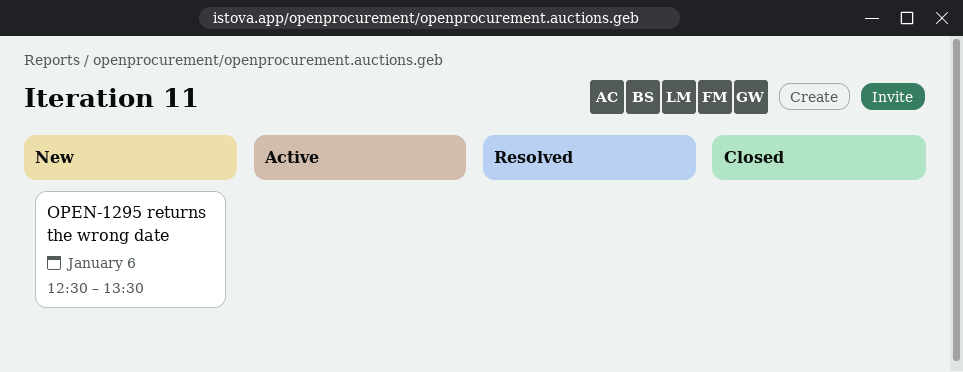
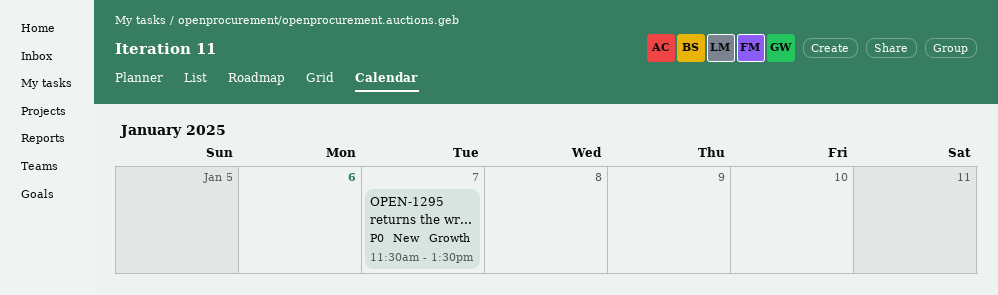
OPEN-1295, day: Jan 6 -> Jan 7
OPEN-1295, begins: 12:30 -> 11:30

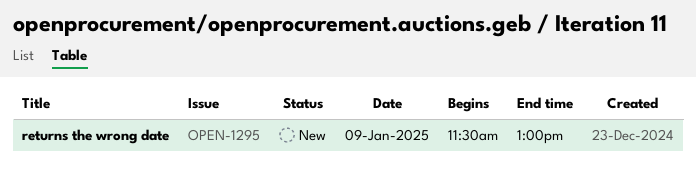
OPEN-1295, day: Jan 7 -> Jan 9
OPEN-1295, ends: 13:30 -> 13:00

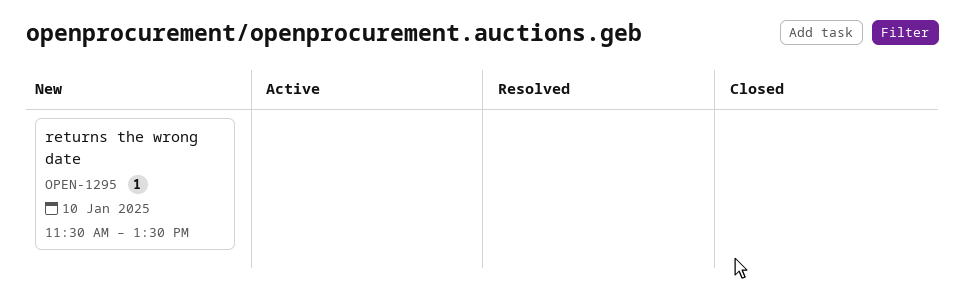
OPEN-1295, day: Jan 9 -> Jan 10
OPEN-1295, ends: 13:00 -> 13:30

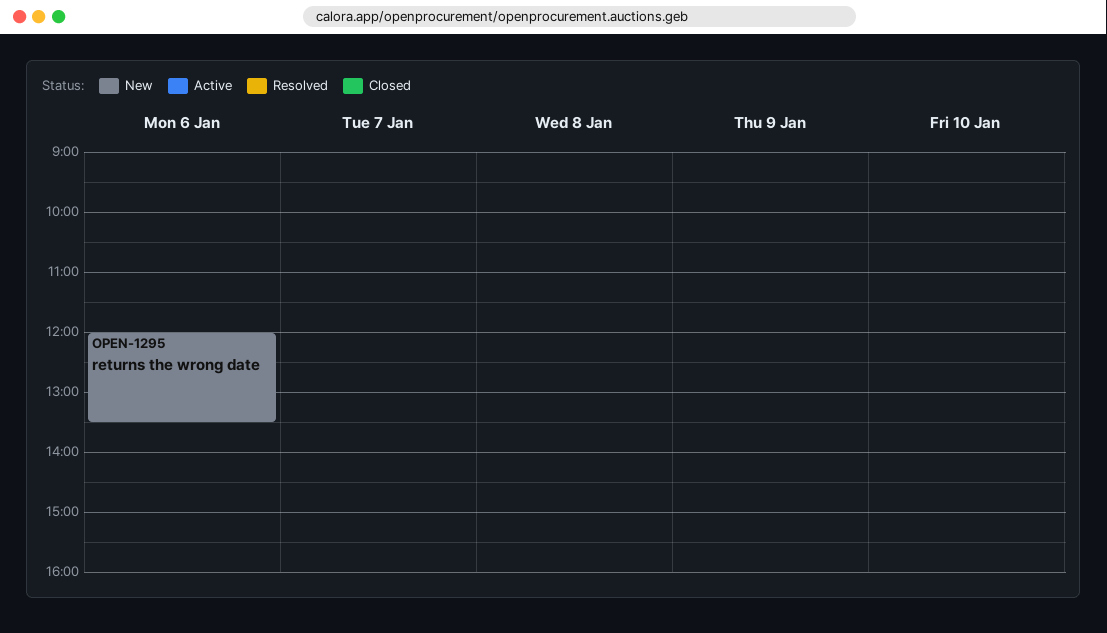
OPEN-1295, day: Jan 10 -> Jan 6
OPEN-1295, begins: 11:30 -> 12:00

